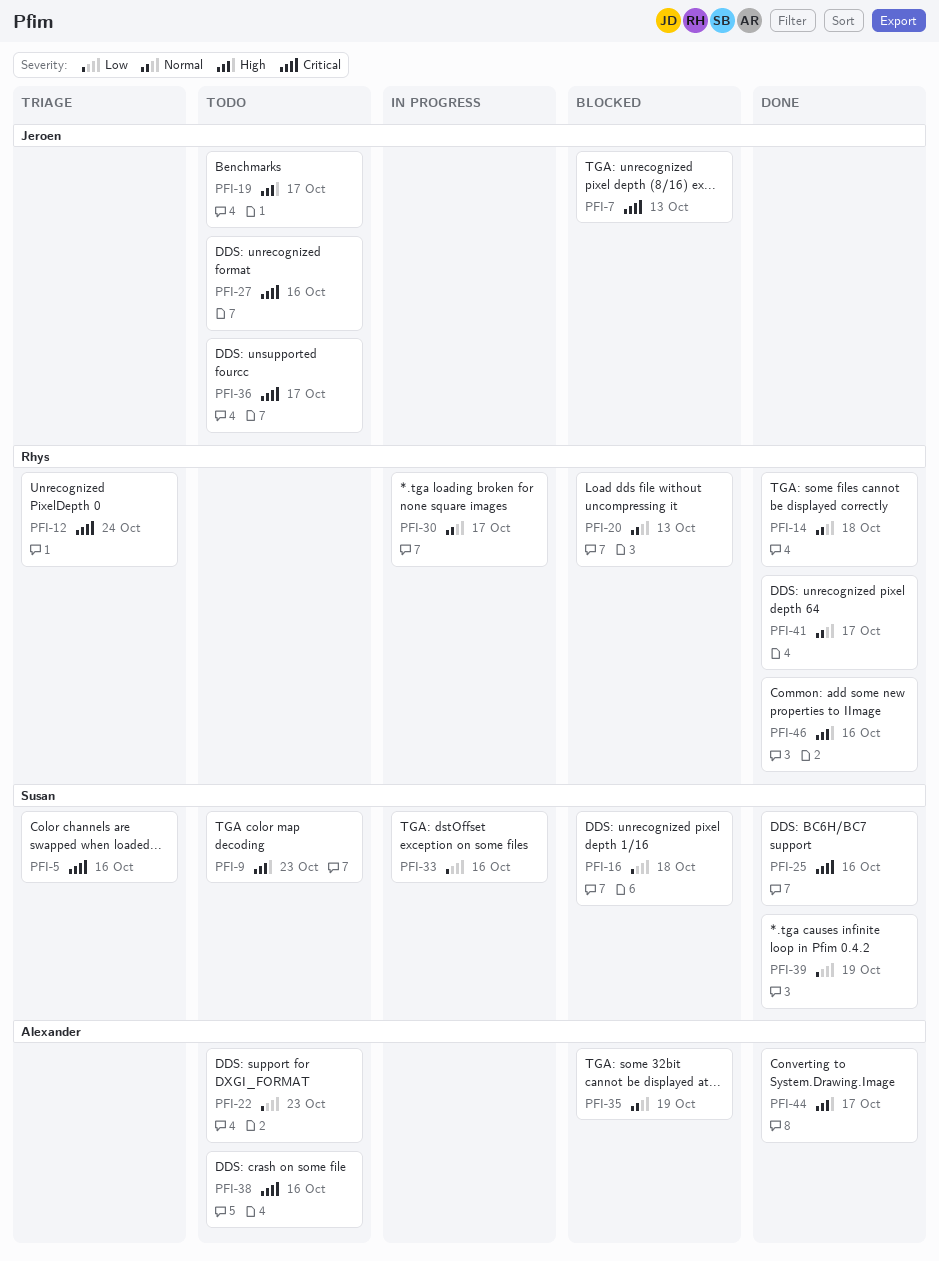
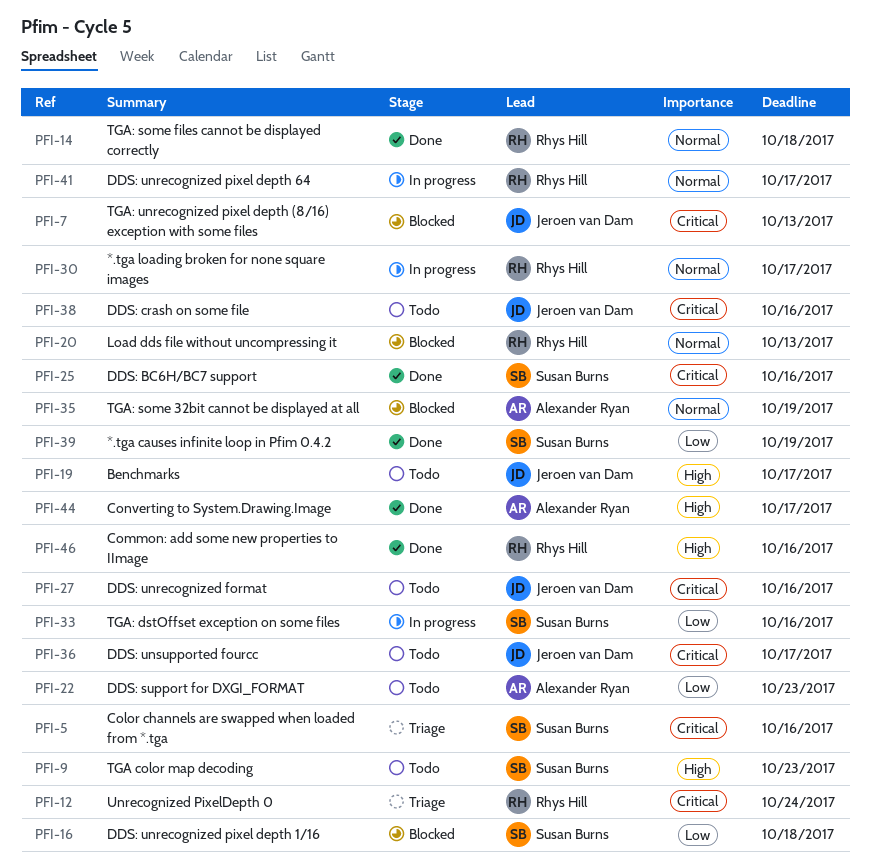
PFI-38, owner: Alexander Ryan -> Jeroen van Dam
PFI-41, status: Done -> In progress

